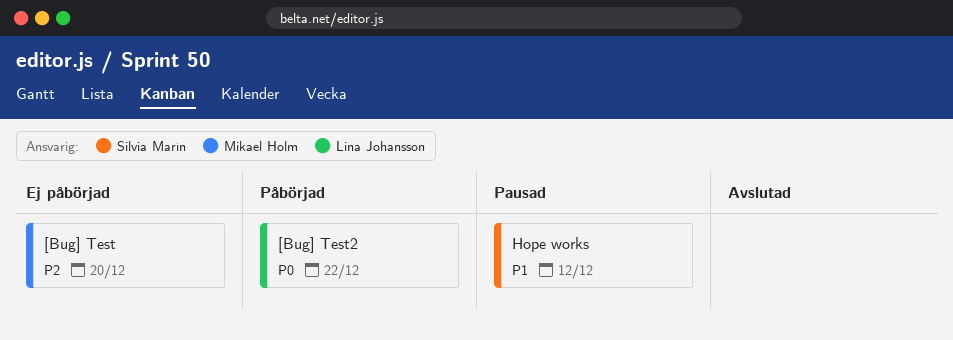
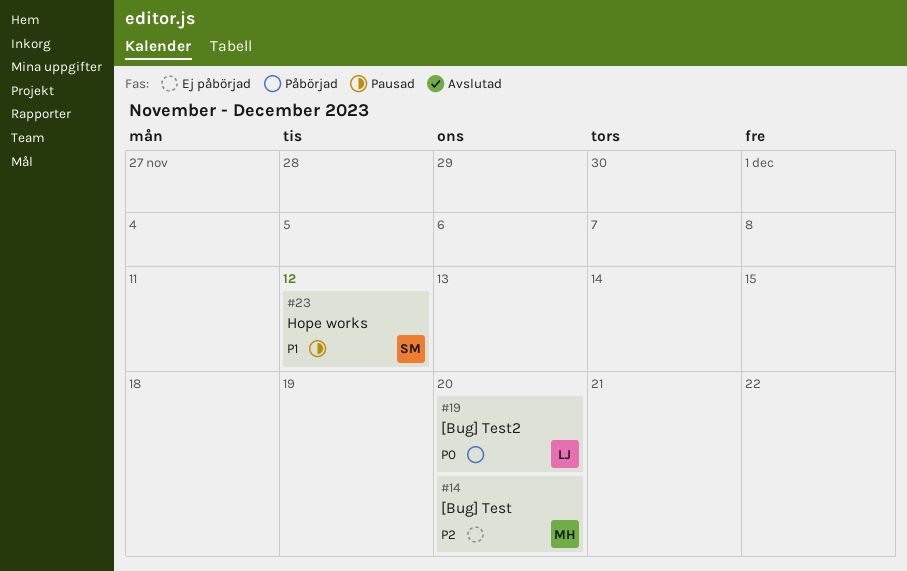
[Bug] Test2, due: Dec 22 -> Dec 20

